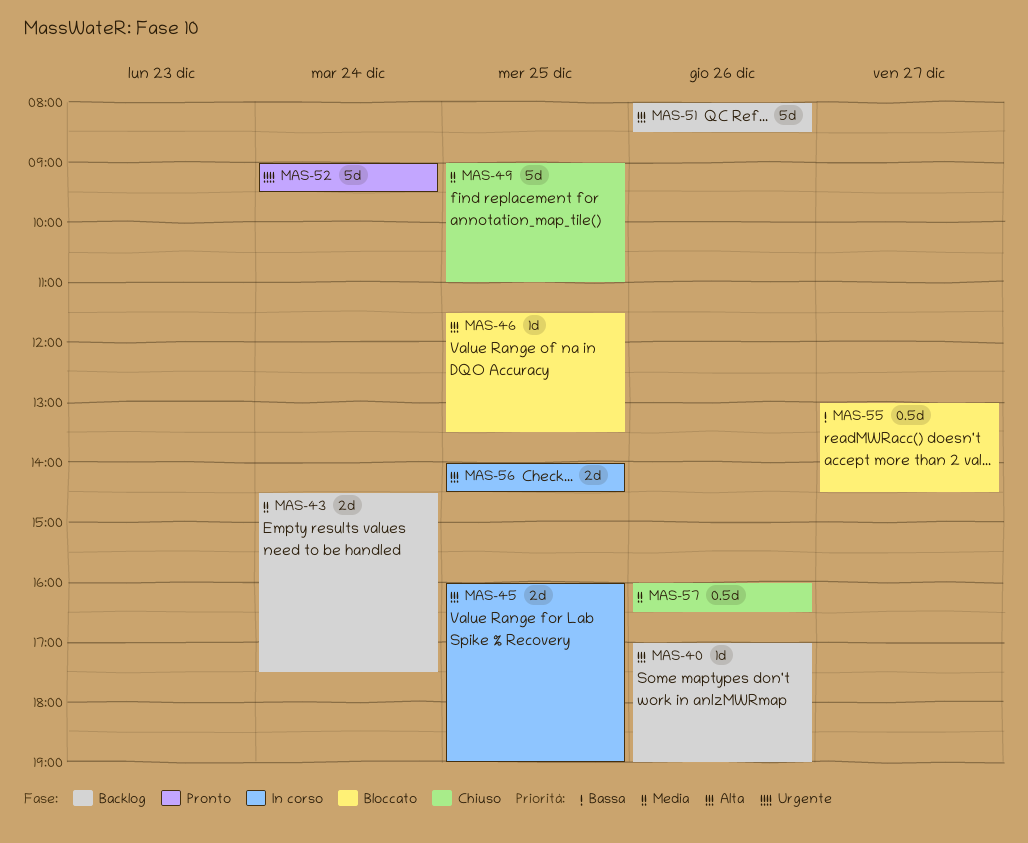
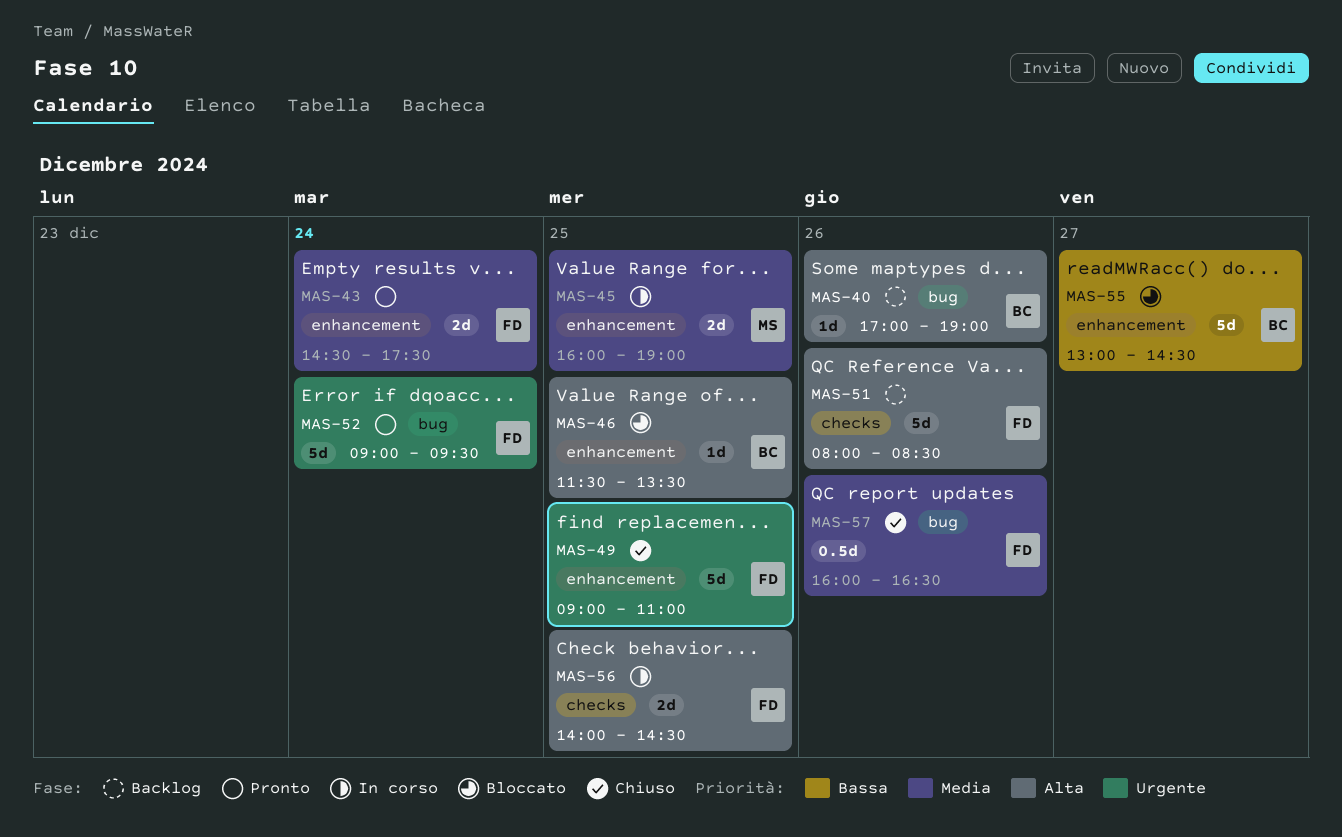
MAS-43, status: Backlog -> Pronto
MAS-45, priority: Alta -> Media
MAS-49, priority: Media -> Urgente
MAS-55, estimate: 0.5d -> 5d

